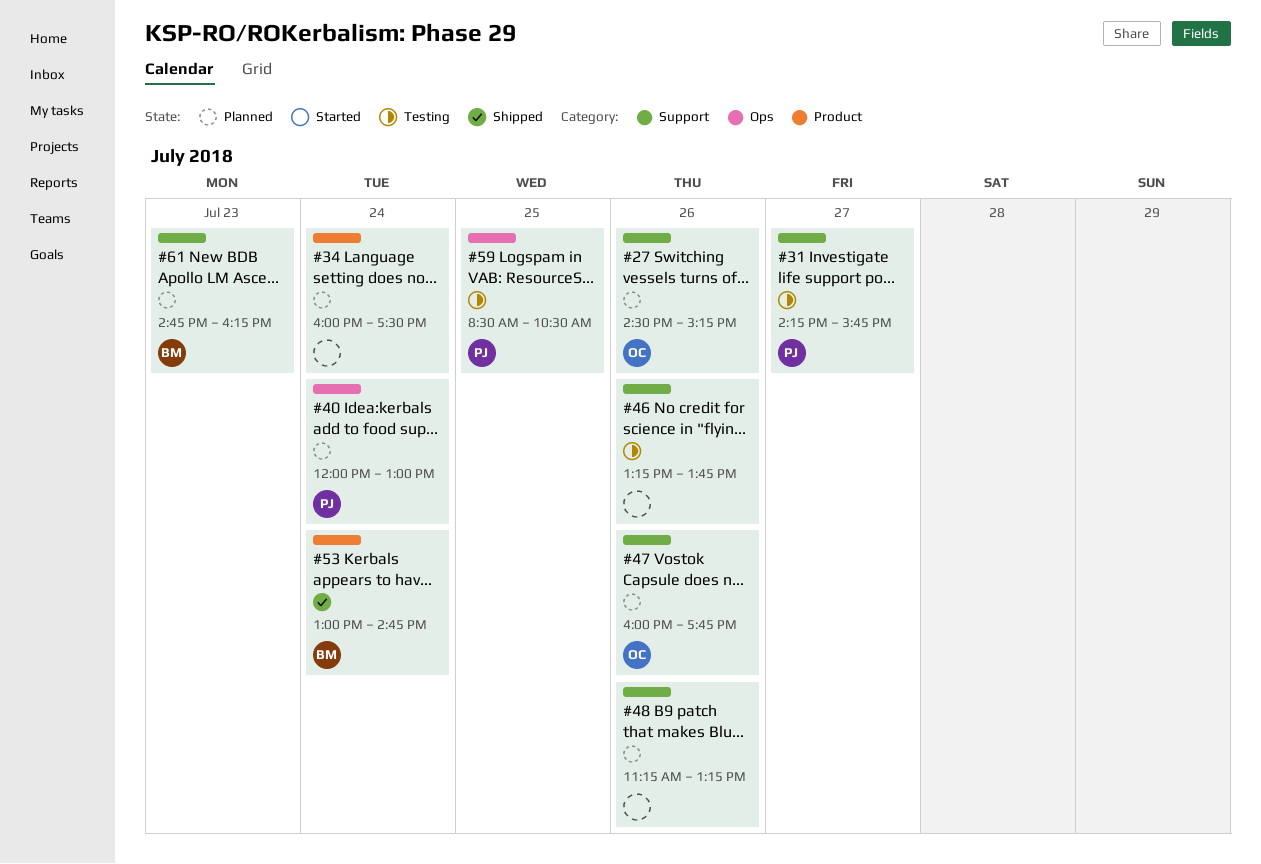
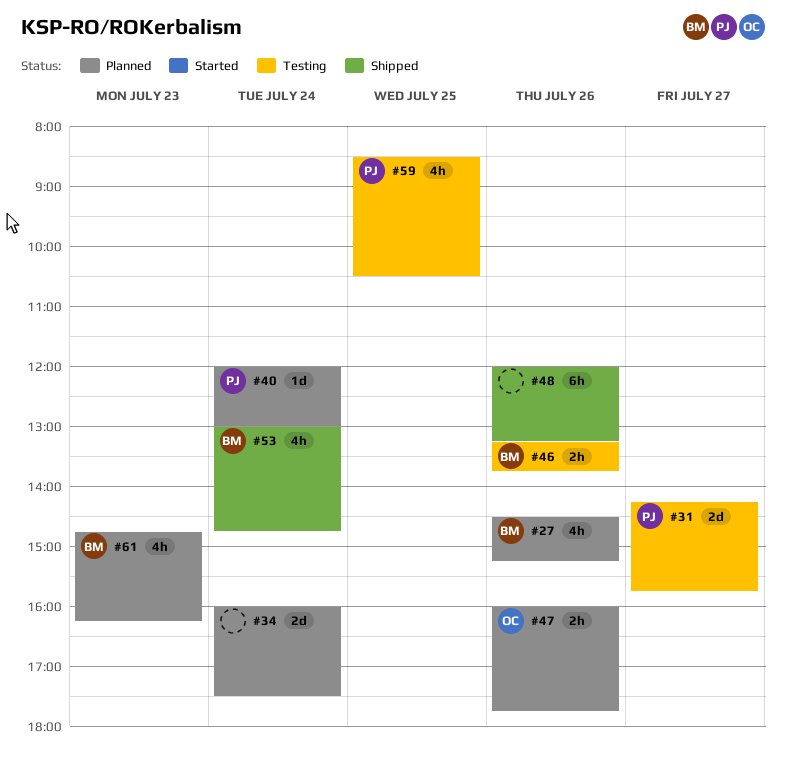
#27, owner: OC -> BM
#46, owner: none -> BM
#48, status: Planned -> Shipped
#48, begins: 11:15 -> 12:00

